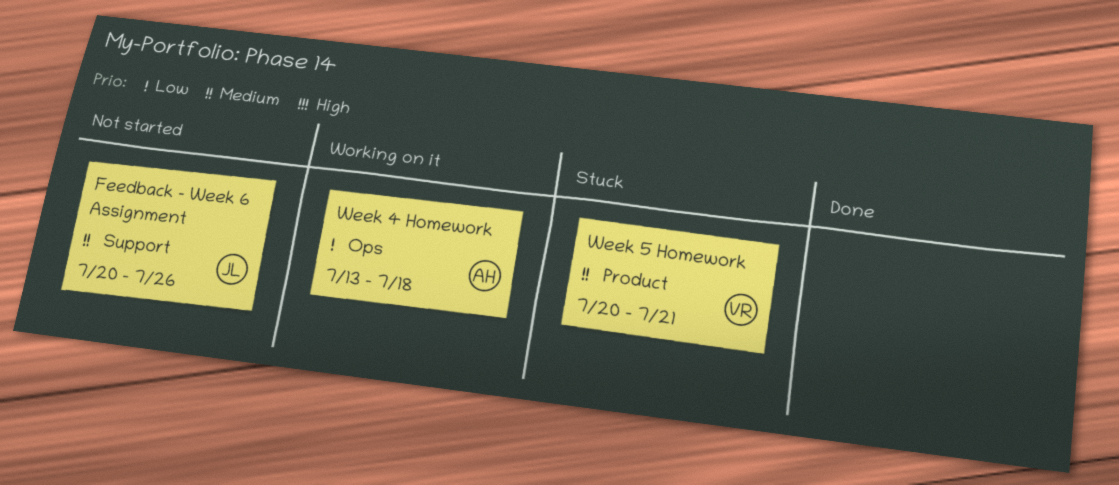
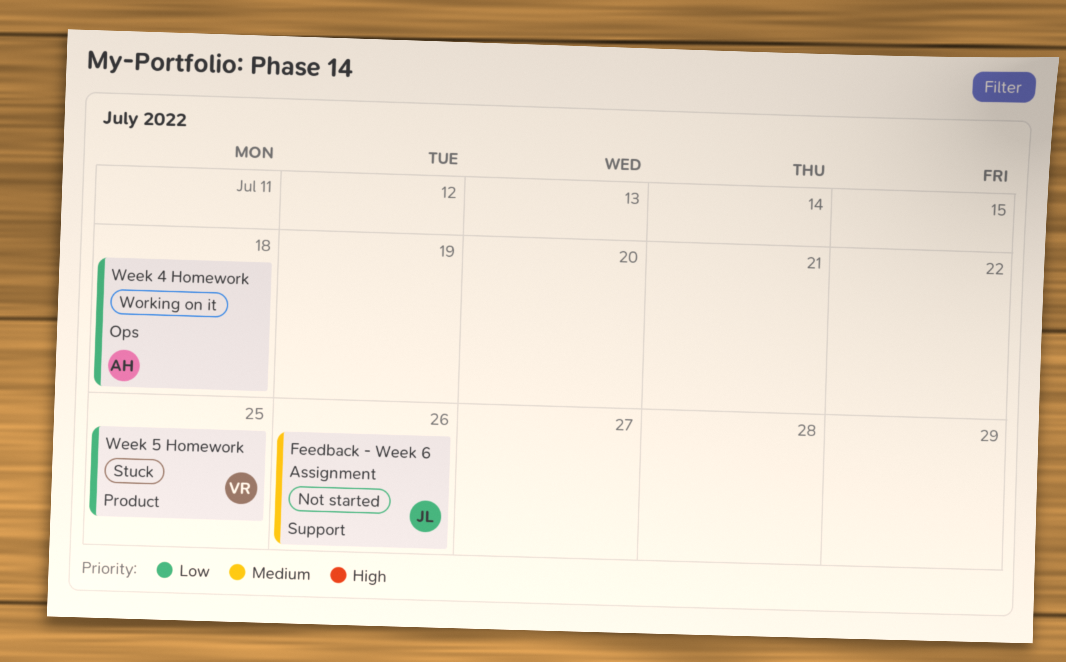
Week 5 Homework, priority: Medium -> Low
Week 5 Homework, due: Jul 21 -> Jul 25

